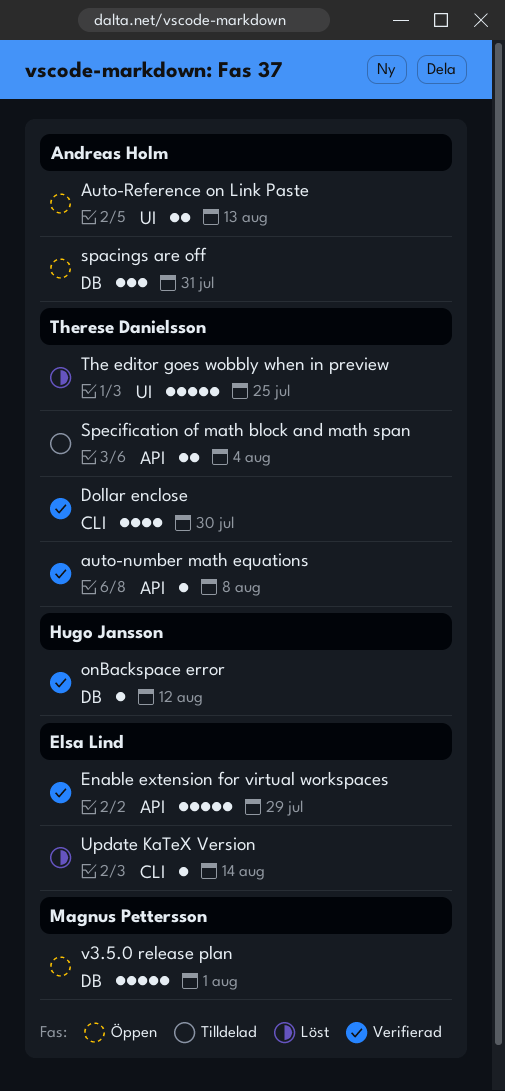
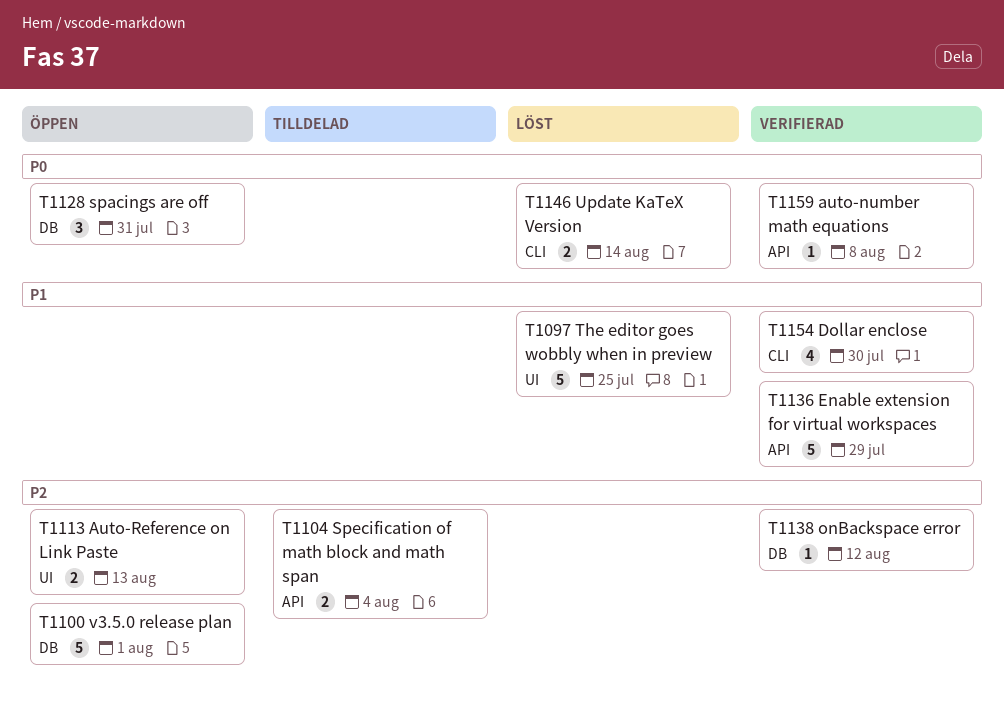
Update KaTeX Version, estimate: 1 -> 2

